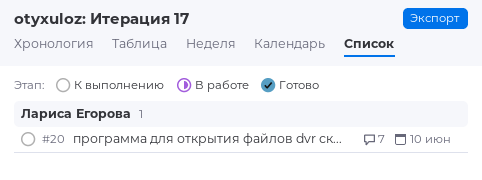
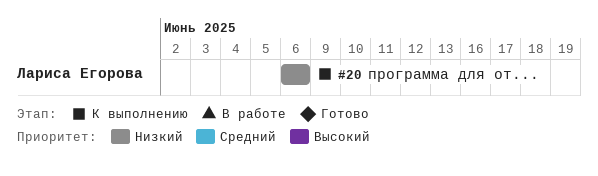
#20, due: Jun 10 -> Jun 6

